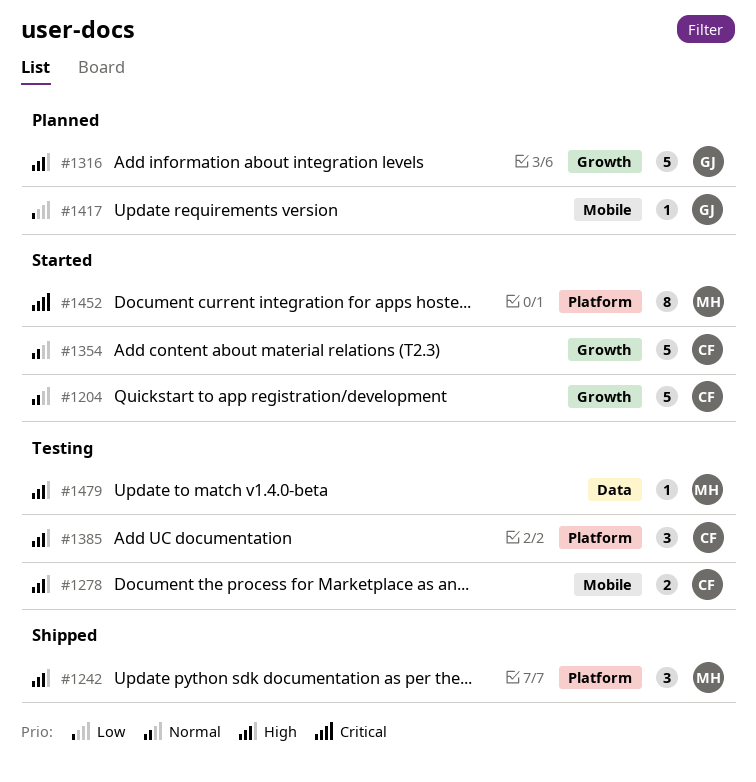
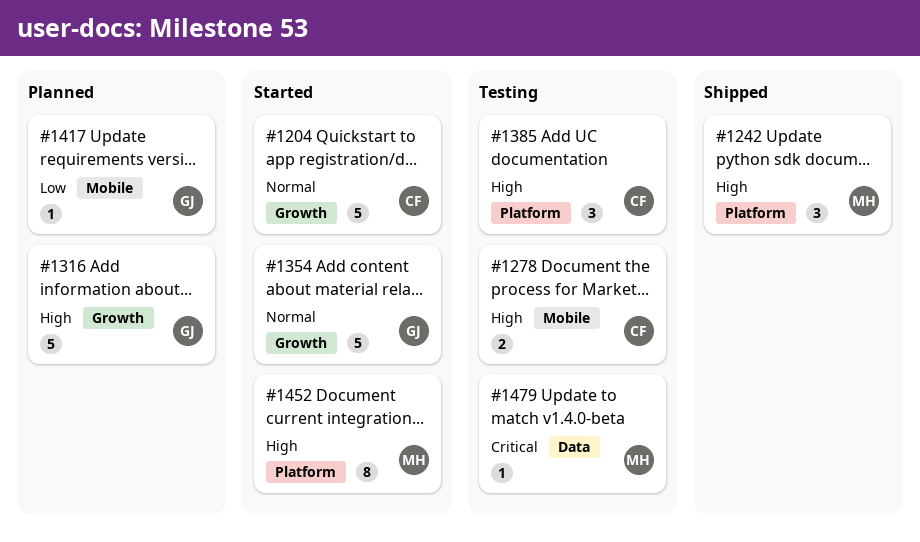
#1354, owner: CF -> GJ
#1452, priority: Critical -> High
#1479, priority: High -> Critical

